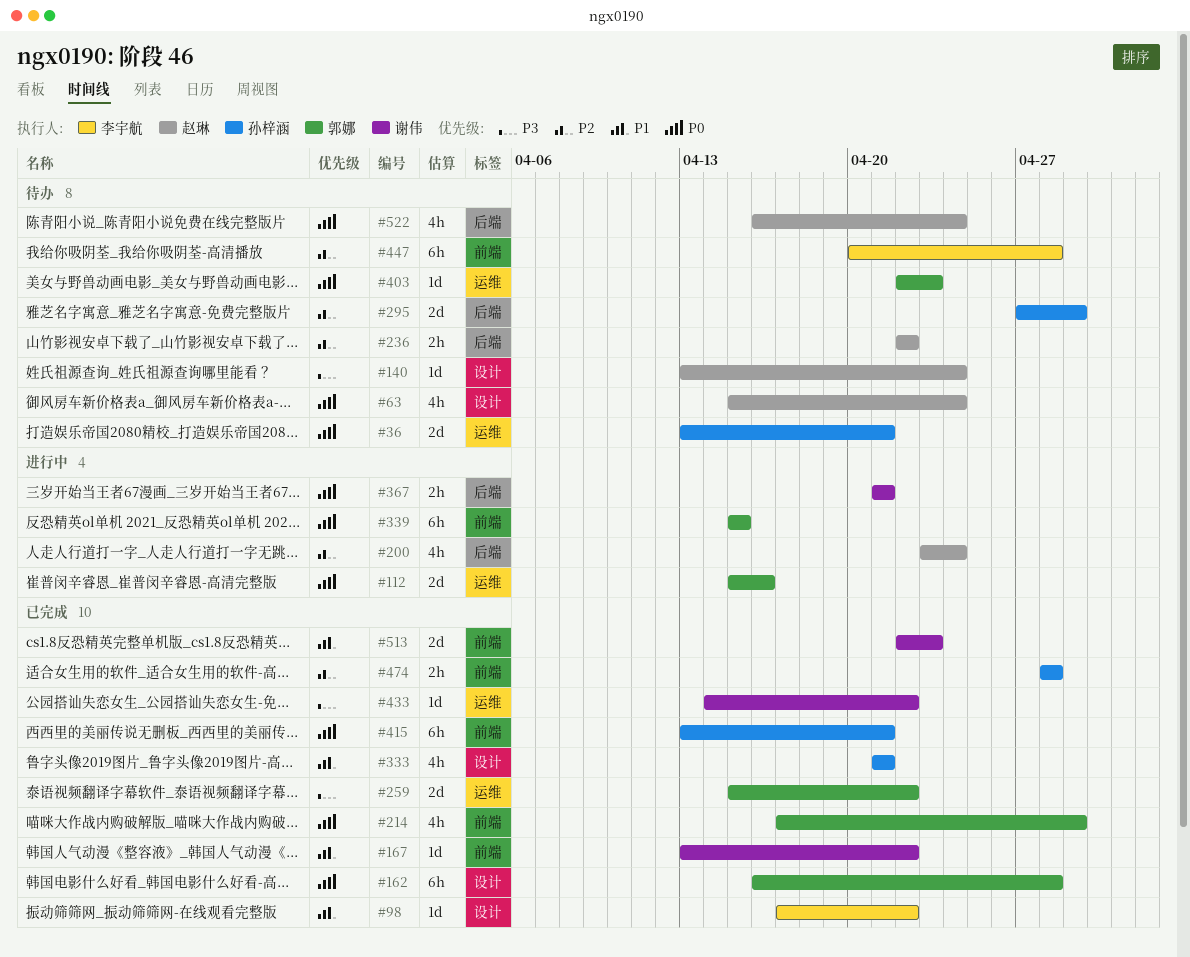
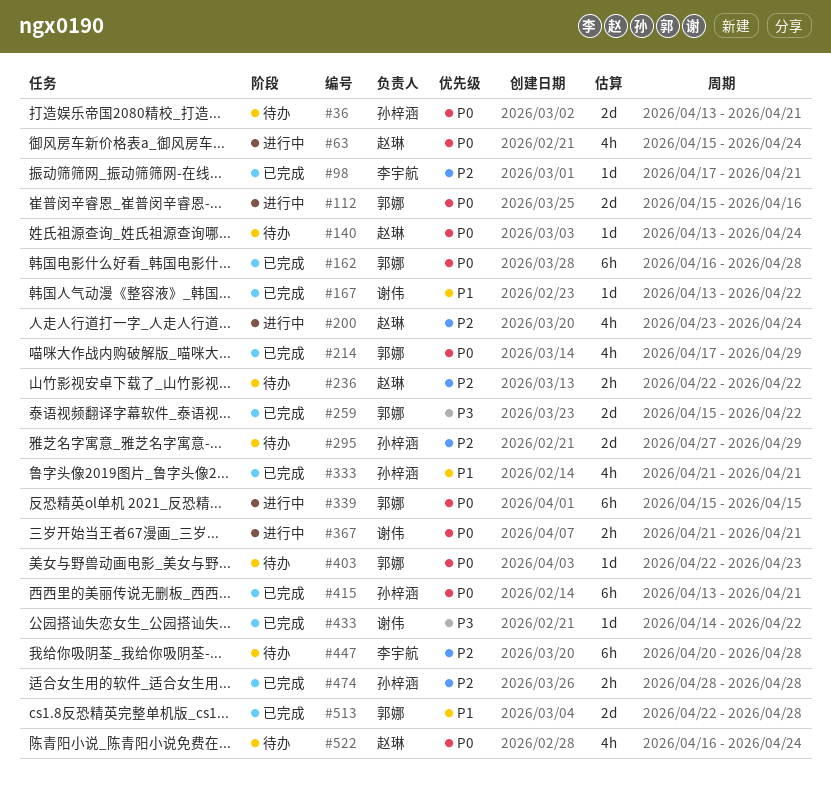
#63, status: 待办 -> 进行中
#98, priority: P1 -> P2
#98, due: Apr 22 -> Apr 21
#140, priority: P3 -> P0
#513, owner: 谢伟 -> 郭娜
#513, due: Apr 23 -> Apr 28

